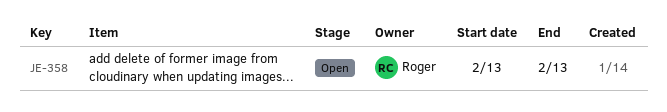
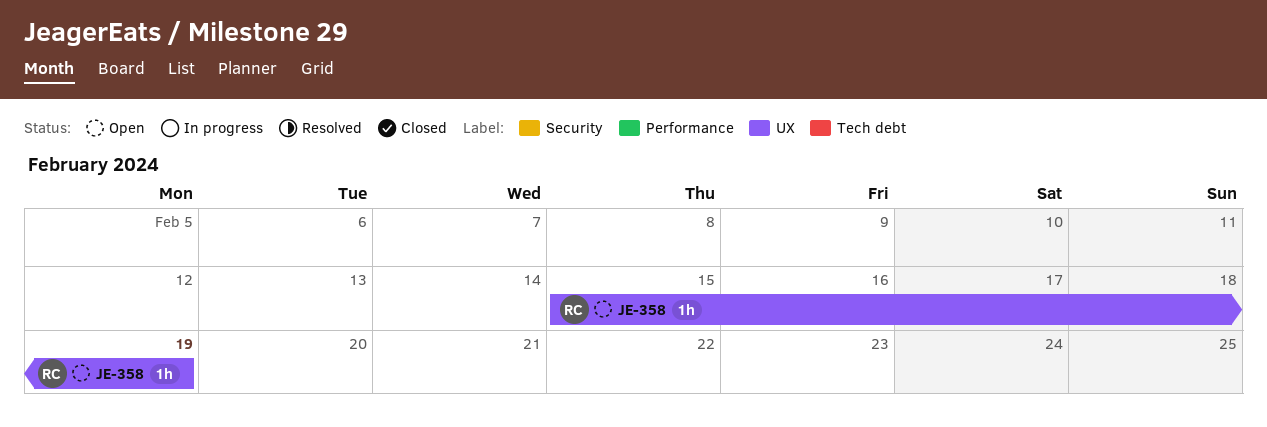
JE-358, start: Feb 13 -> Feb 15
JE-358, due: Feb 13 -> Feb 19

